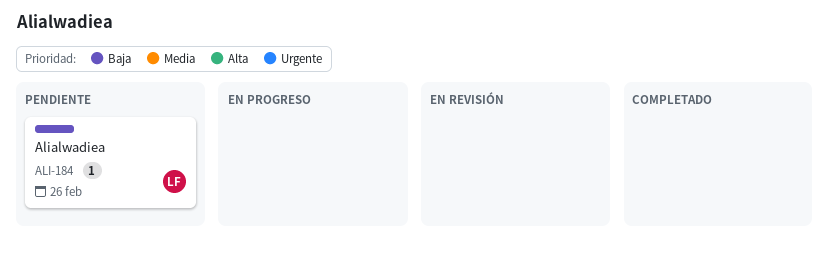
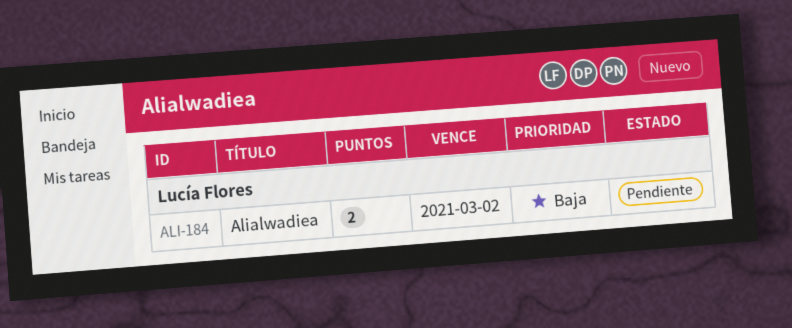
ALI-184, estimate: 1 -> 2
ALI-184, due: Feb 26 -> Mar 2

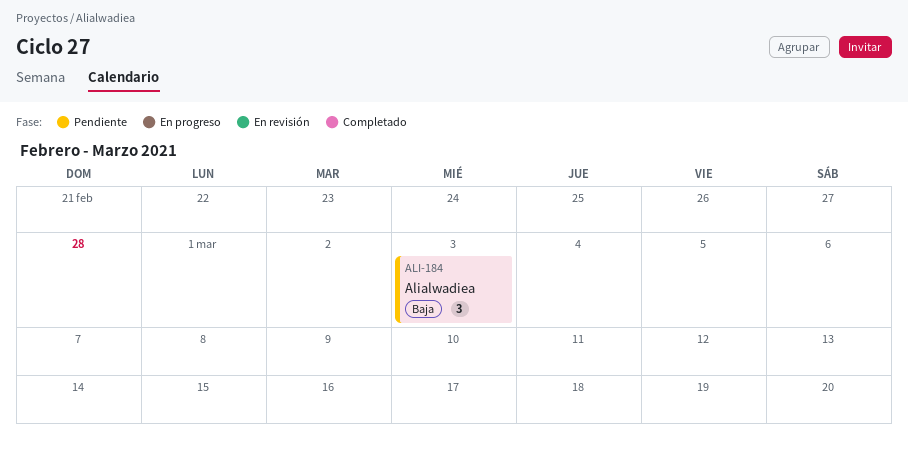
ALI-184, estimate: 2 -> 3
ALI-184, due: Mar 2 -> Mar 3

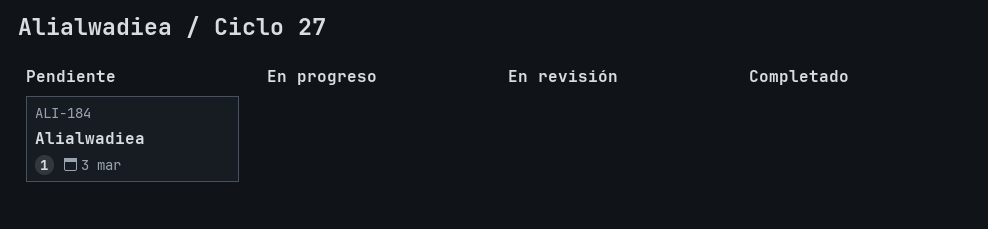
ALI-184, estimate: 3 -> 1

